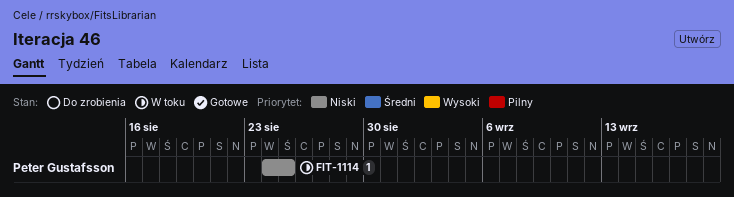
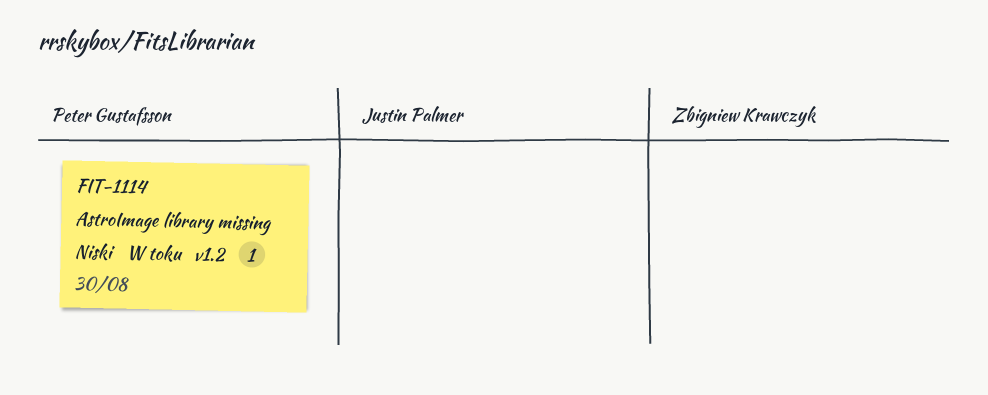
FIT-1114, due: Aug 25 -> Aug 30

